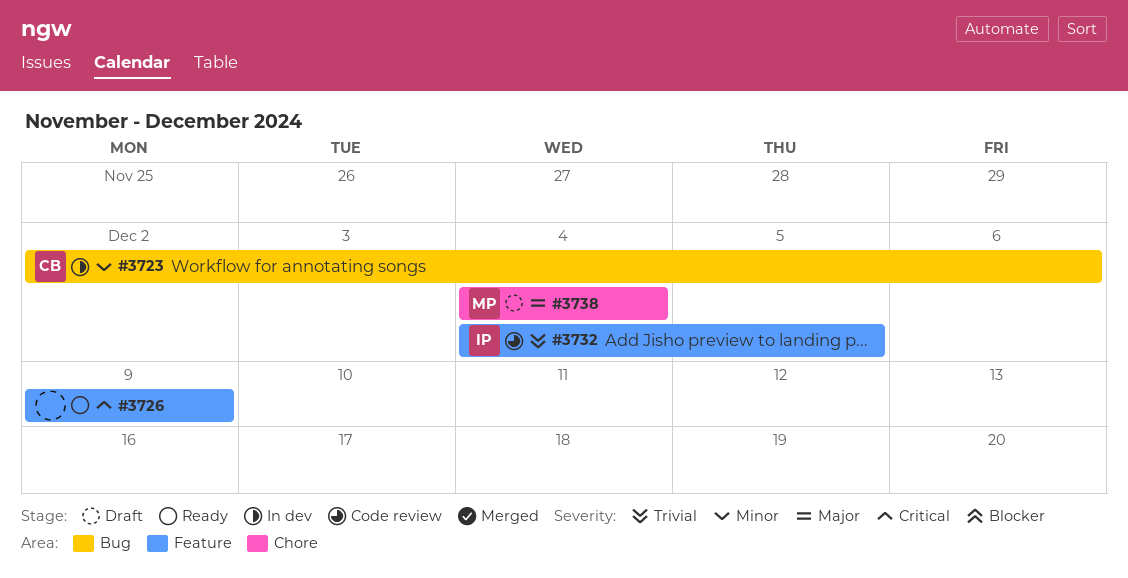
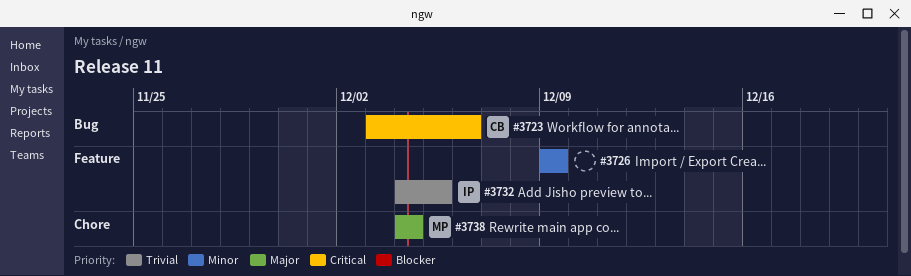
#3723, priority: Minor -> Critical
#3723, start: Dec 2 -> Dec 3
#3726, priority: Critical -> Minor

